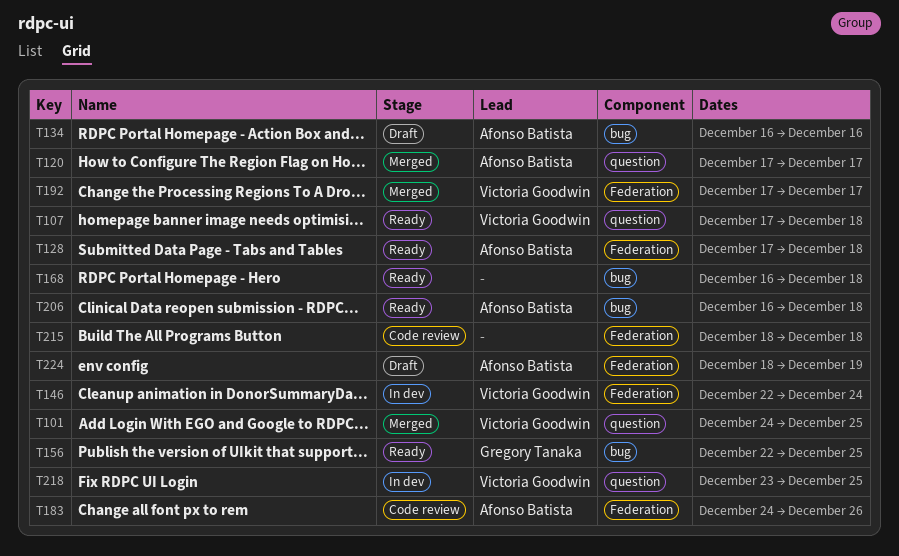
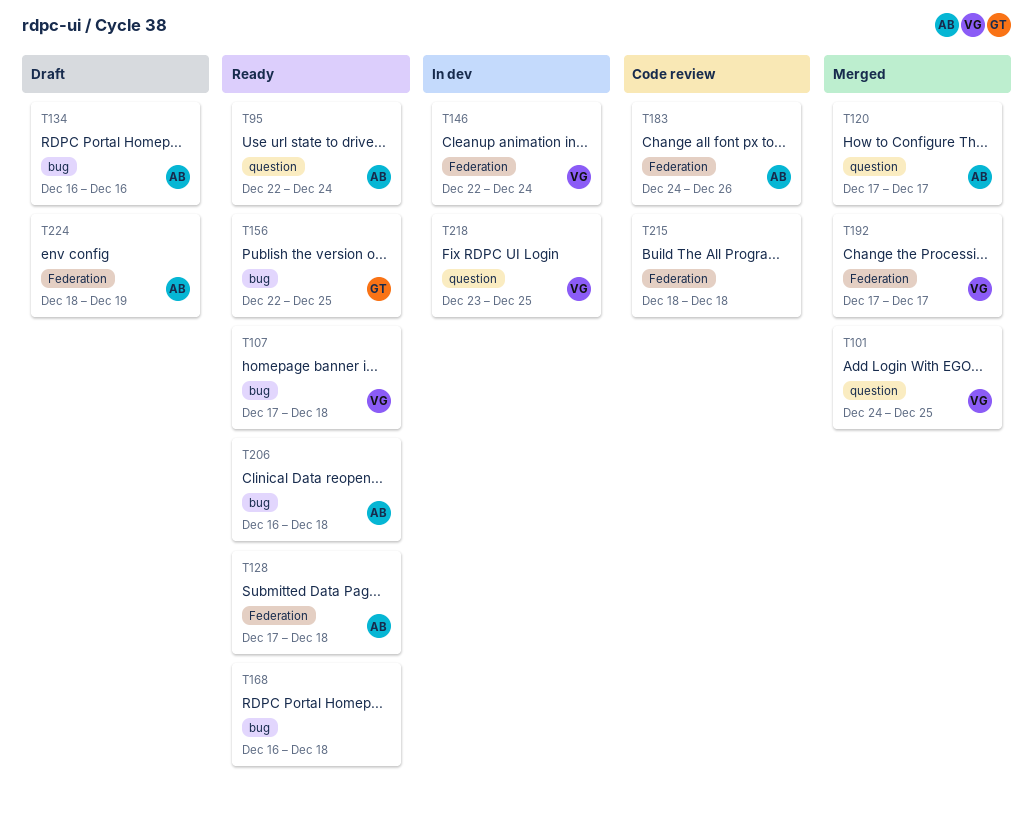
T95: none -> present
T107, label: question -> bug

